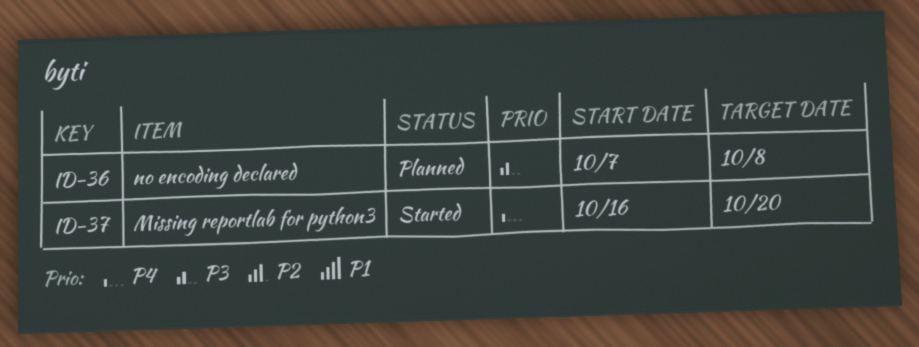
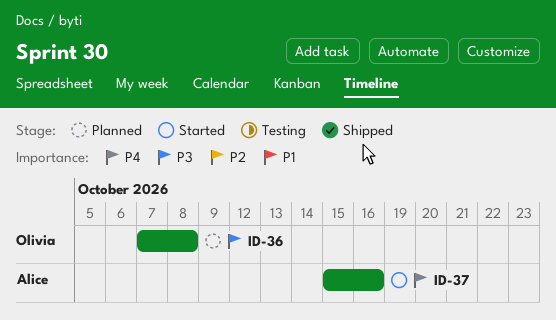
ID-37, start: Oct 16 -> Oct 15
ID-37, due: Oct 20 -> Oct 16

